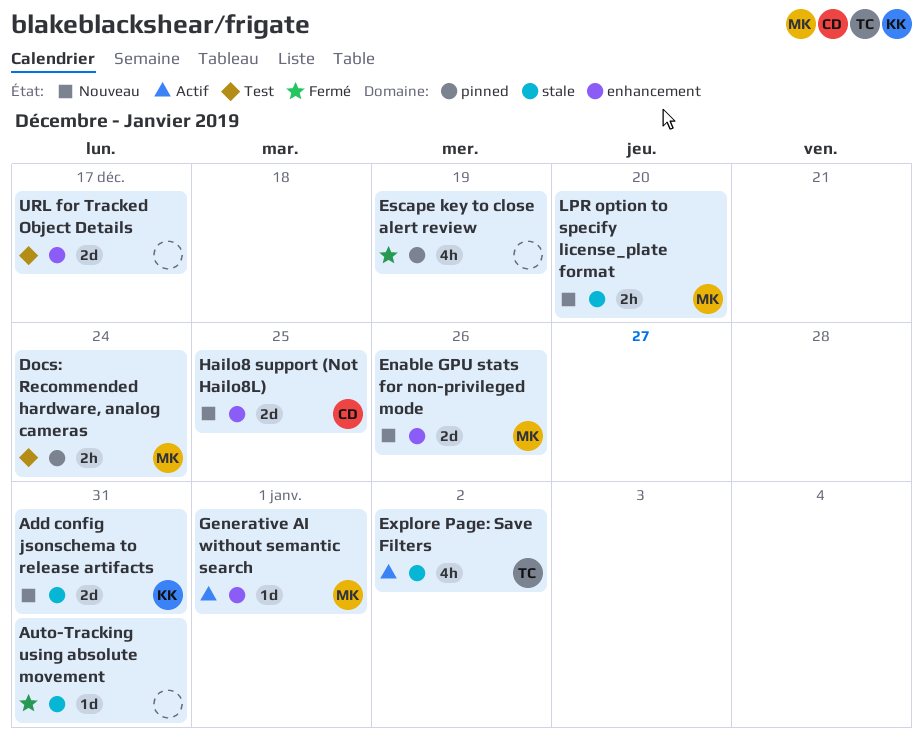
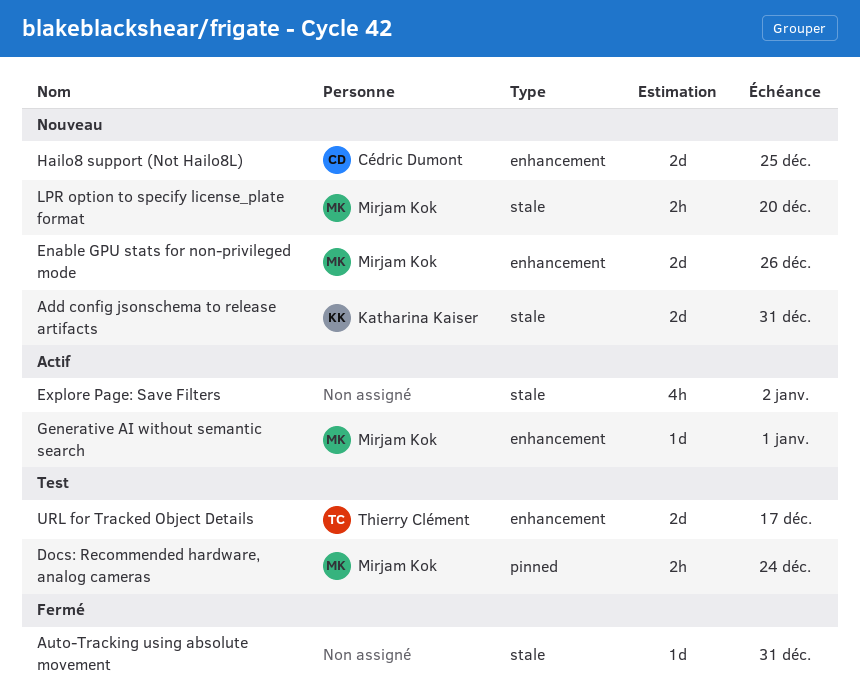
Escape key to close alert review: present -> none
Explore Page: Save Filters, owner: Thierry Clément -> none
URL for Tracked Object Details, owner: none -> Thierry Clément

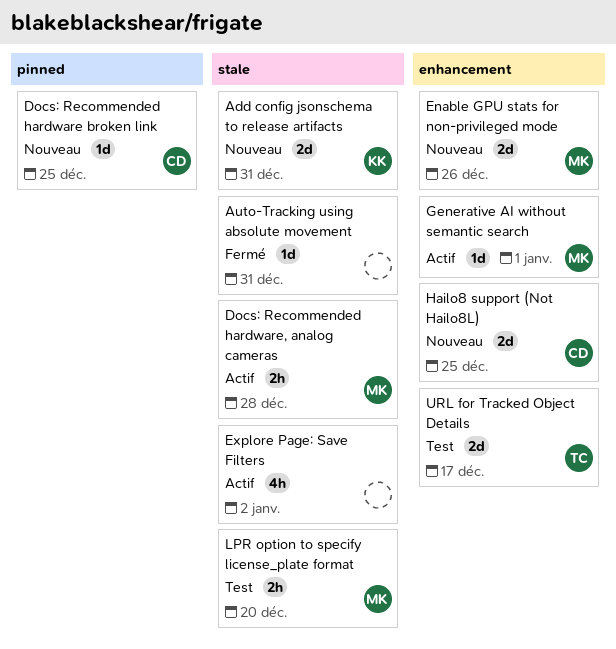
Docs: Recommended hardware broken link: none -> present
Docs: Recommended hardware, analog cameras, status: Test -> Actif
Docs: Recommended hardware, analog cameras, label: pinned -> stale
Docs: Recommended hardware, analog cameras, due: Dec 24 -> Dec 28
LPR option to specify license_plate format, status: Nouveau -> Test

